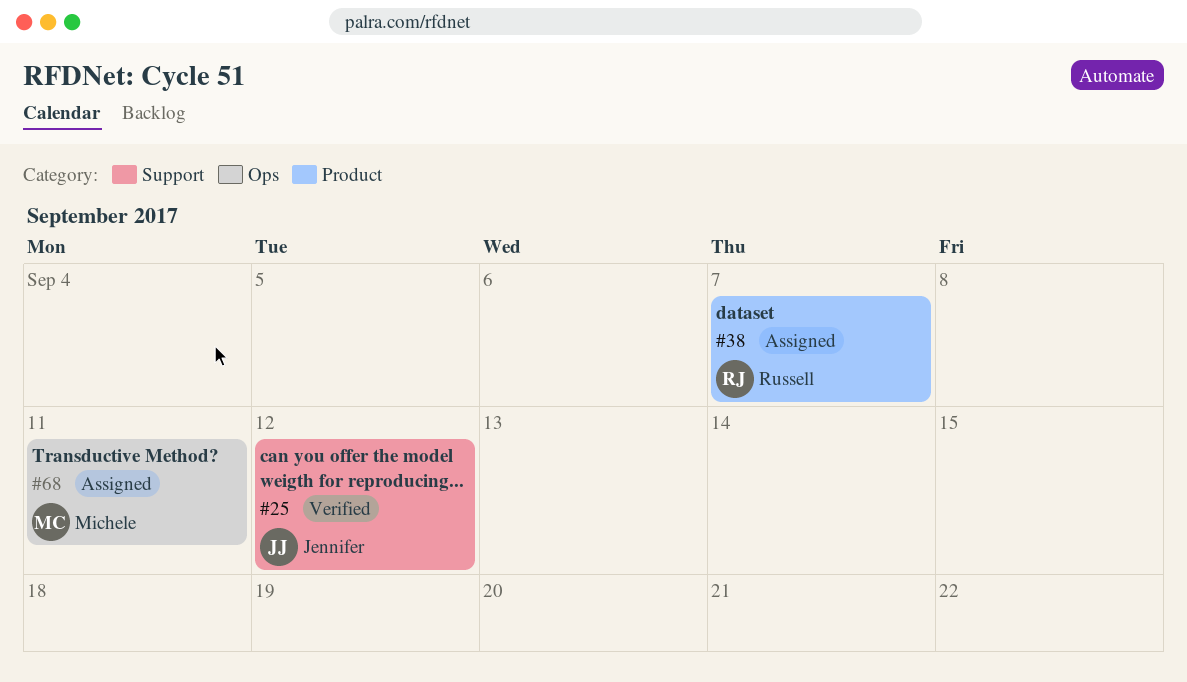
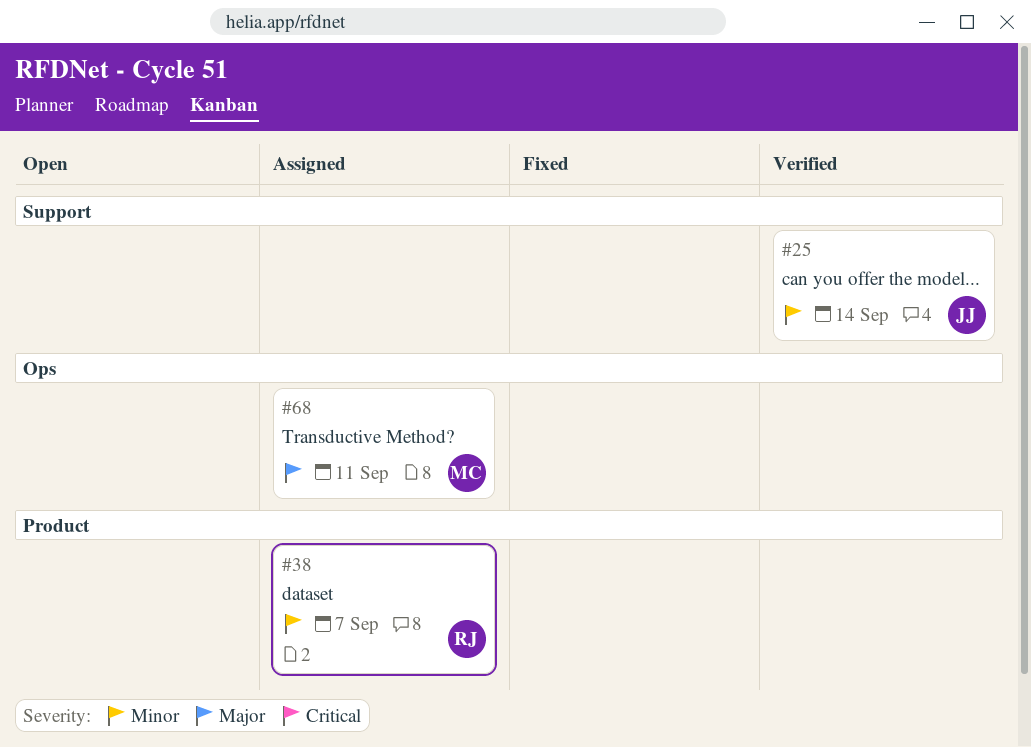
#25, due: Sep 12 -> Sep 14

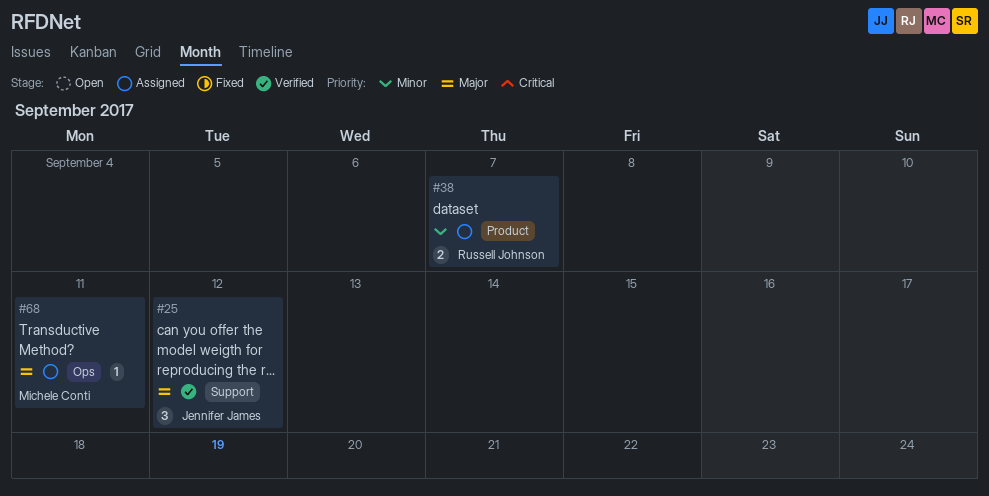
#25, priority: Minor -> Major
#25, due: Sep 14 -> Sep 12

